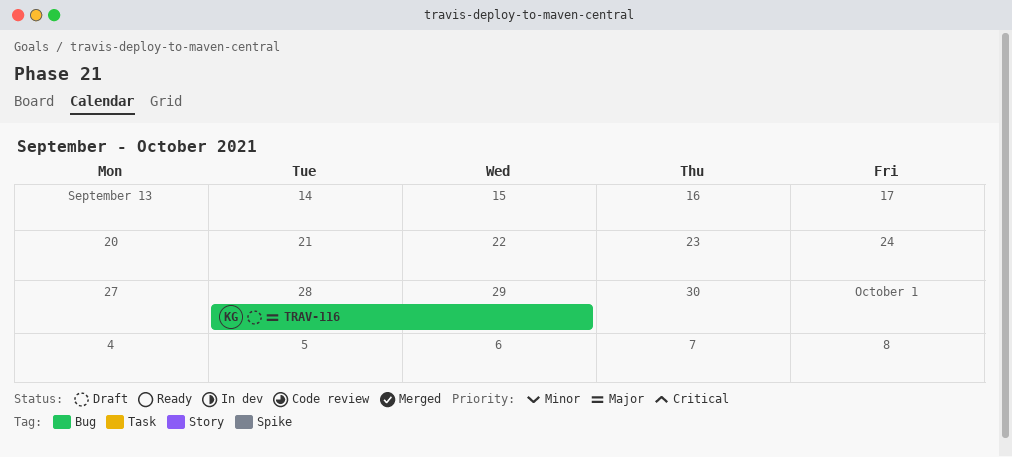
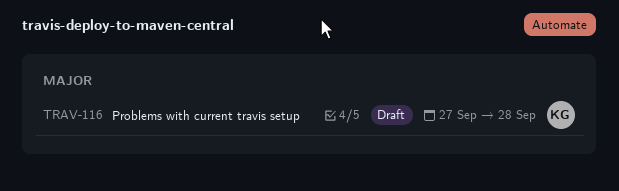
TRAV-116, start: Sep 28 -> Sep 27
TRAV-116, due: Sep 29 -> Sep 28

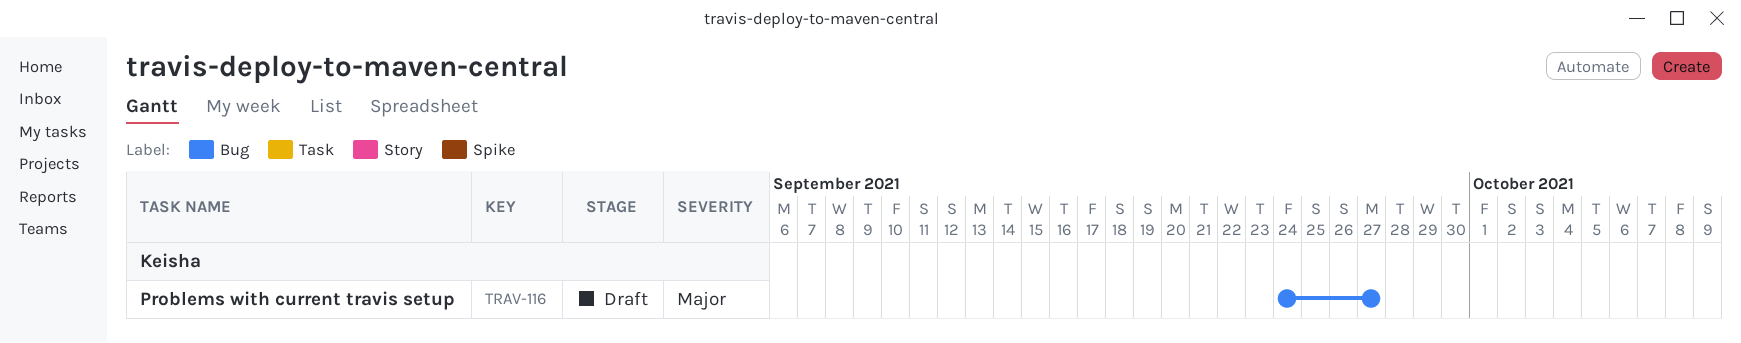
TRAV-116, start: Sep 27 -> Sep 24
TRAV-116, due: Sep 28 -> Sep 27

